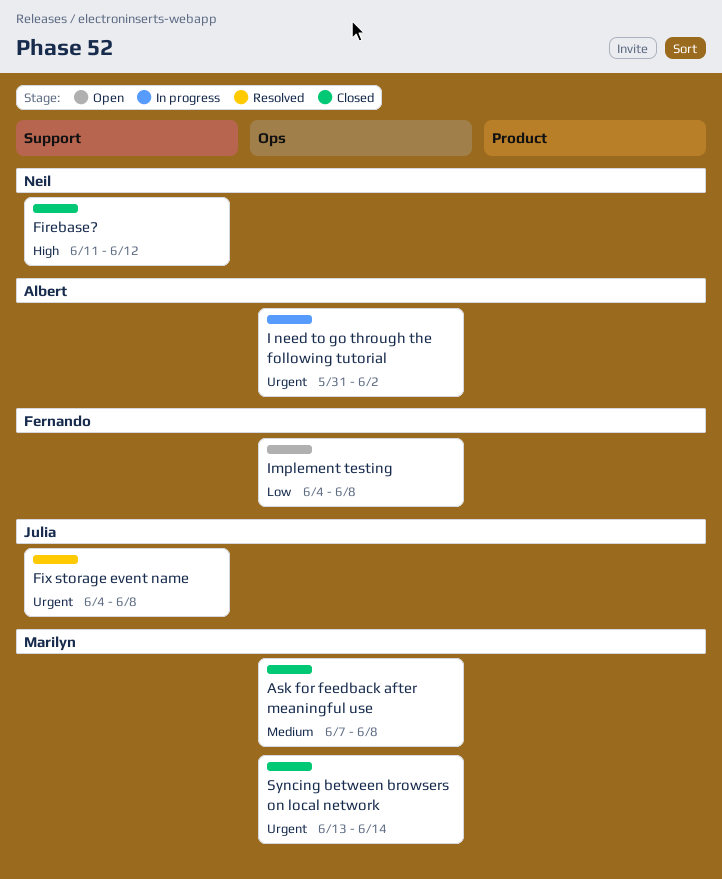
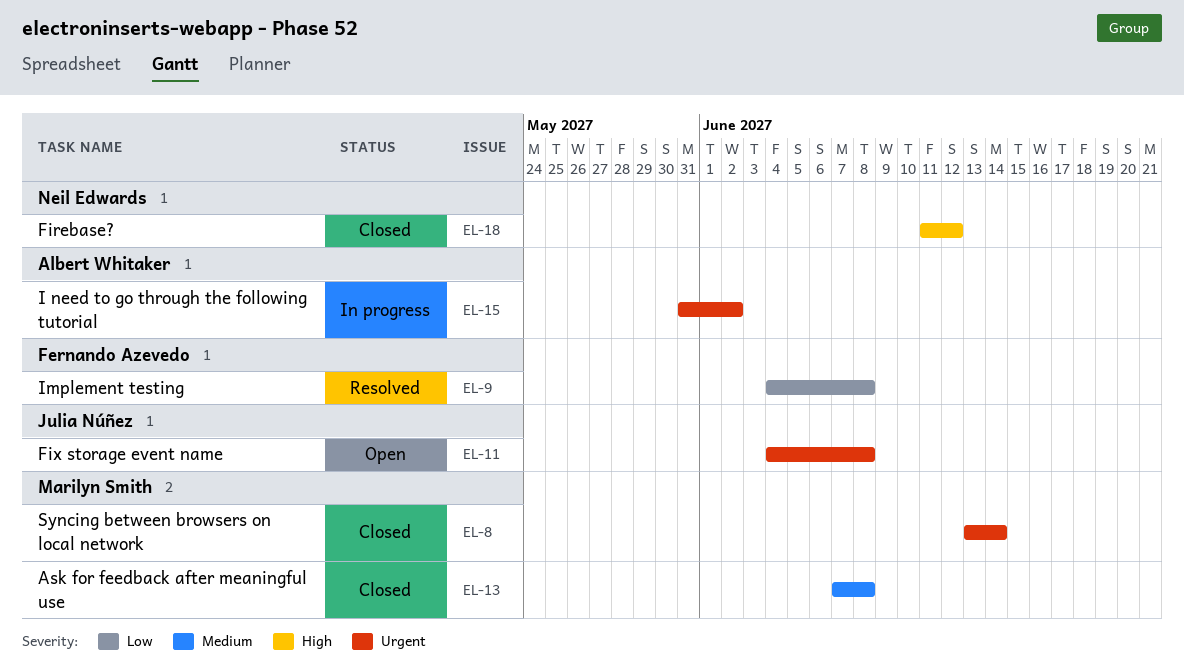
Fix storage event name, status: Resolved -> Open
Implement testing, status: Open -> Resolved

